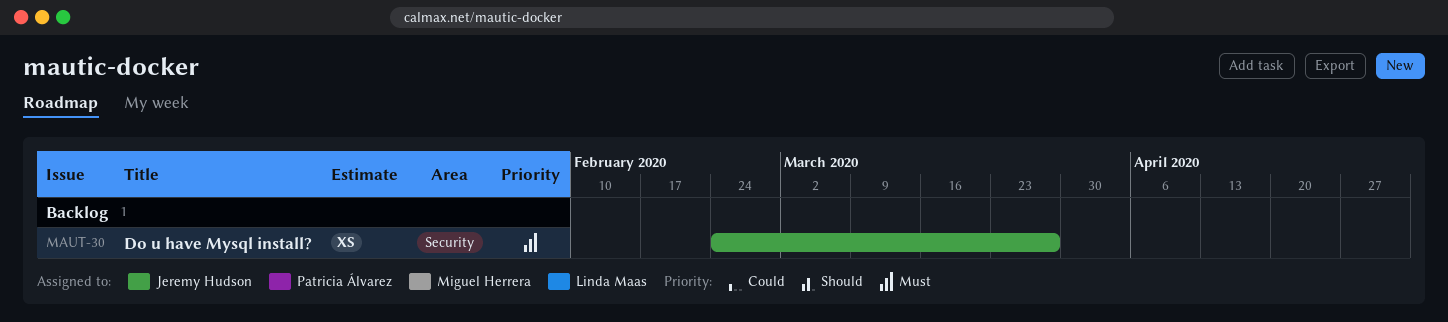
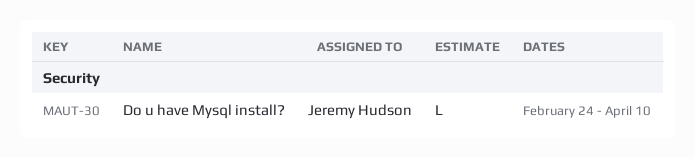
MAUT-30, estimate: XS -> L
MAUT-30, due: Mar 27 -> Apr 10

